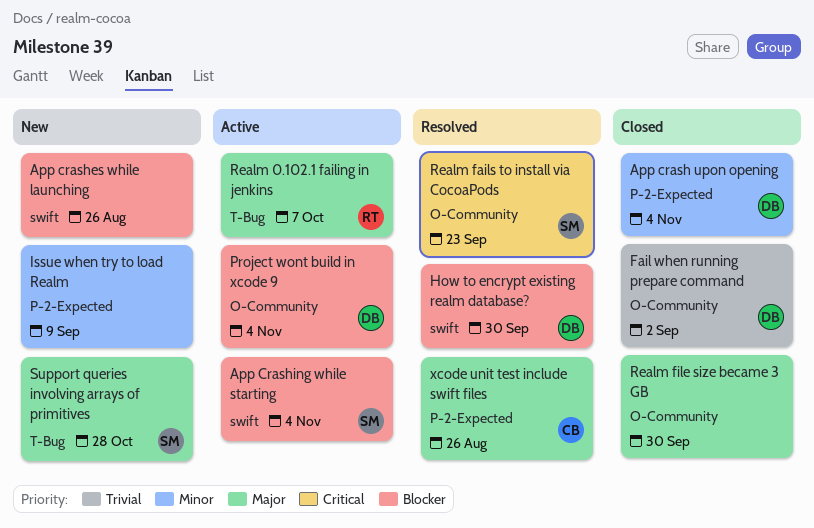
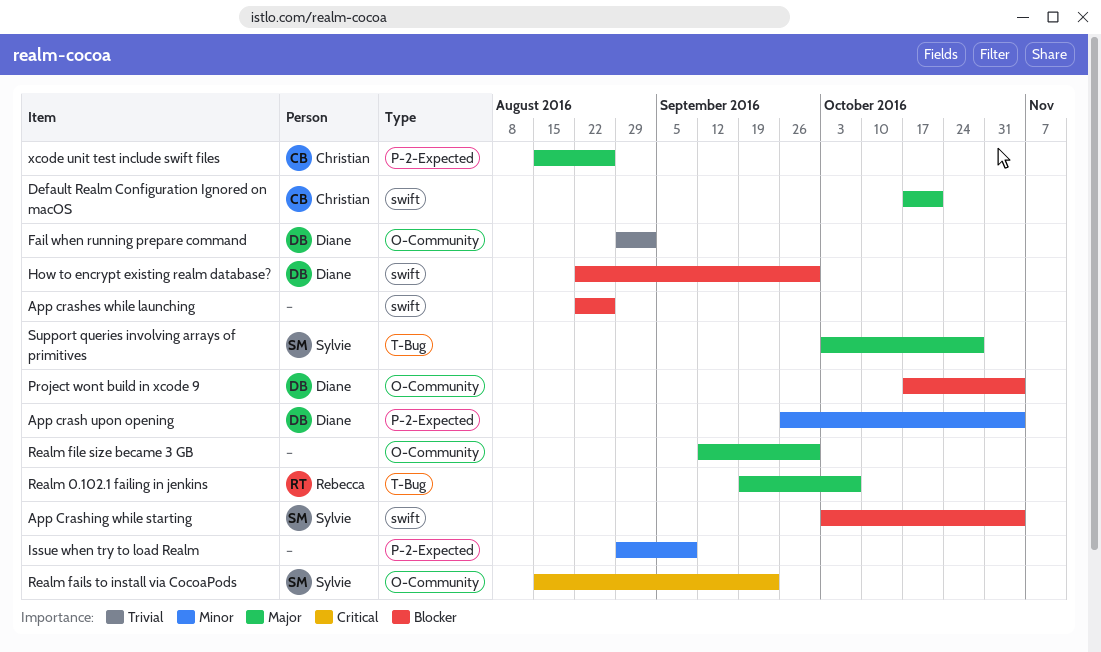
Default Realm Configuration Ignored on macOS: none -> present

